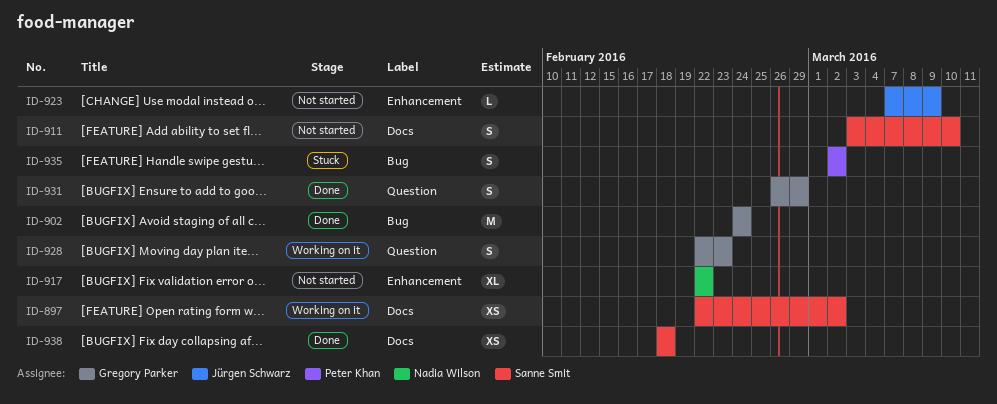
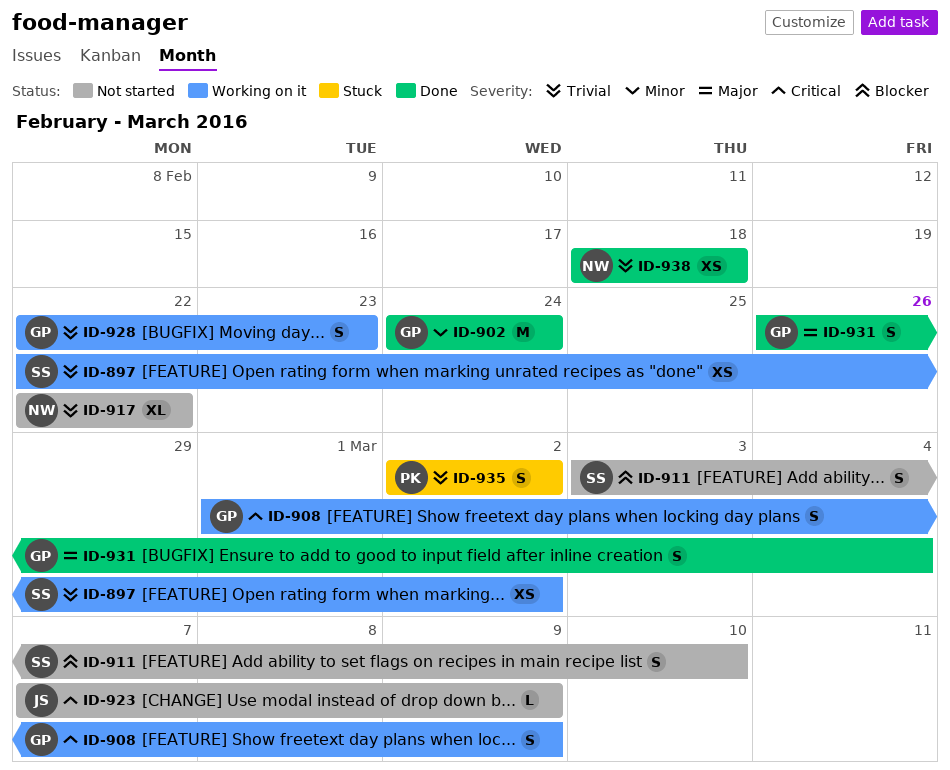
ID-908: none -> present
ID-931, due: Feb 29 -> Mar 4
ID-938, owner: Sanne Smit -> Nadia Wilson

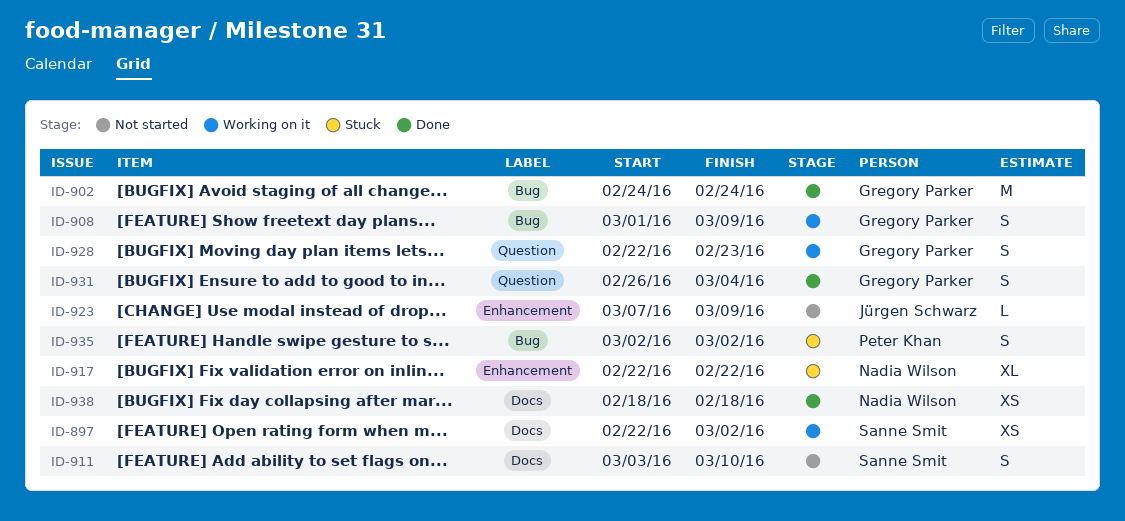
ID-917, status: Not started -> Stuck

